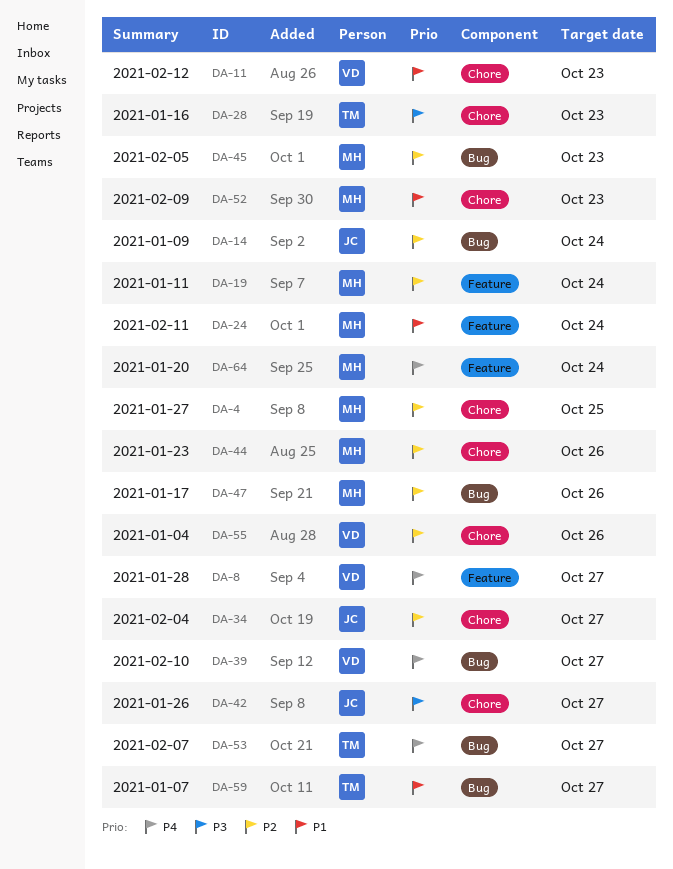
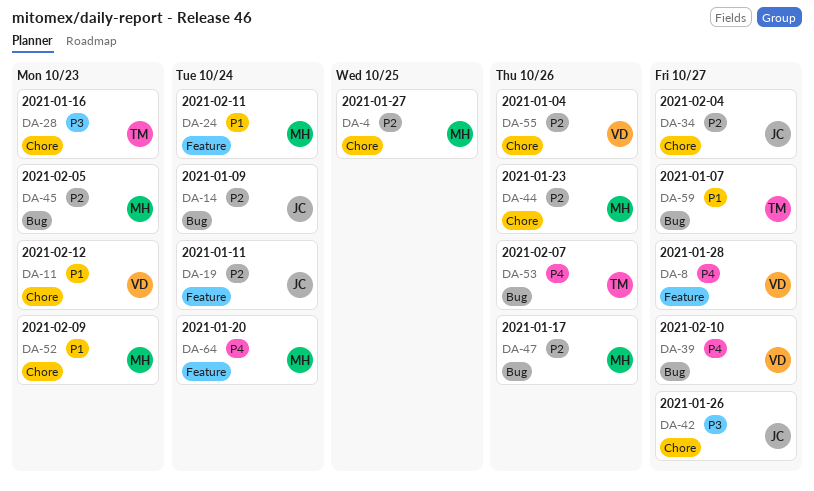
DA-19, owner: MH -> JC
DA-53, due: Oct 27 -> Oct 26

